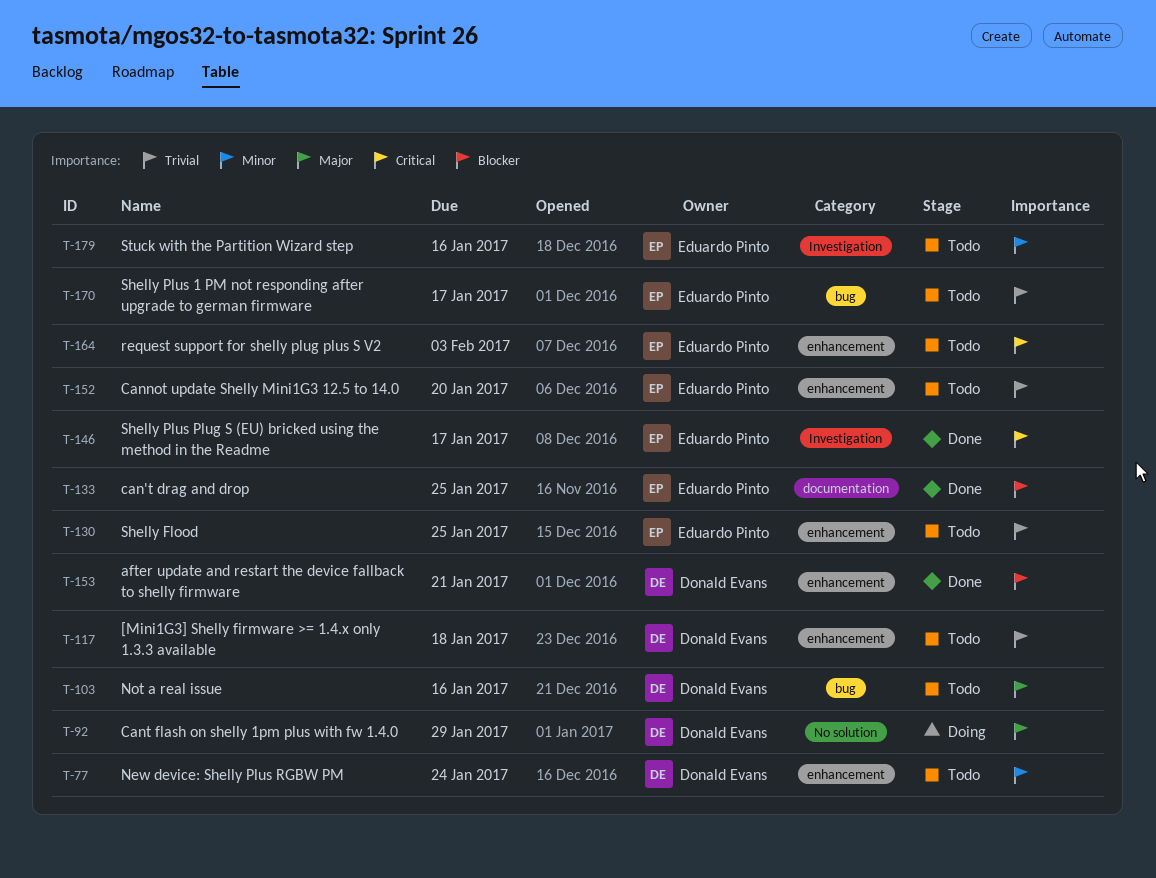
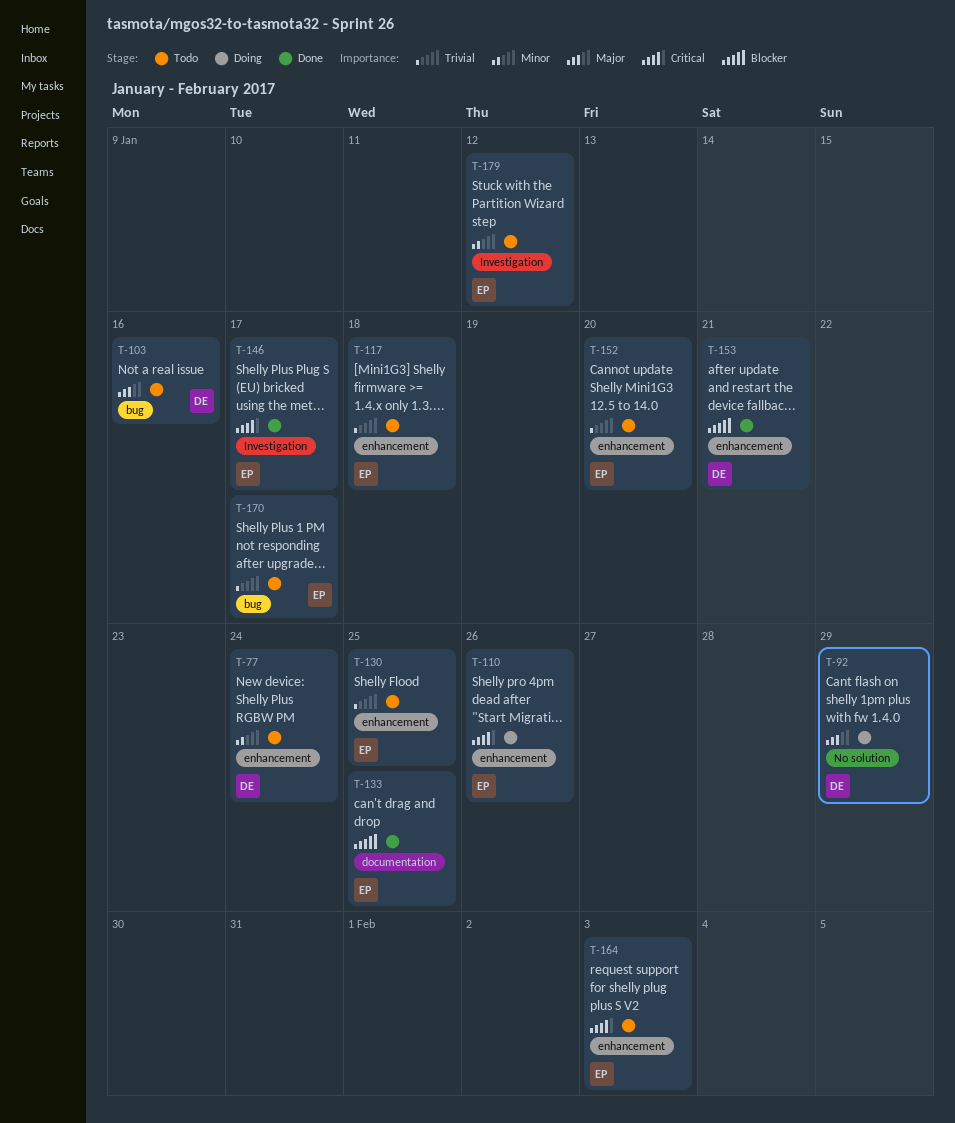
T-110: none -> present
T-117, owner: Donald Evans -> Eduardo Pinto
T-179, due: Jan 16 -> Jan 12

